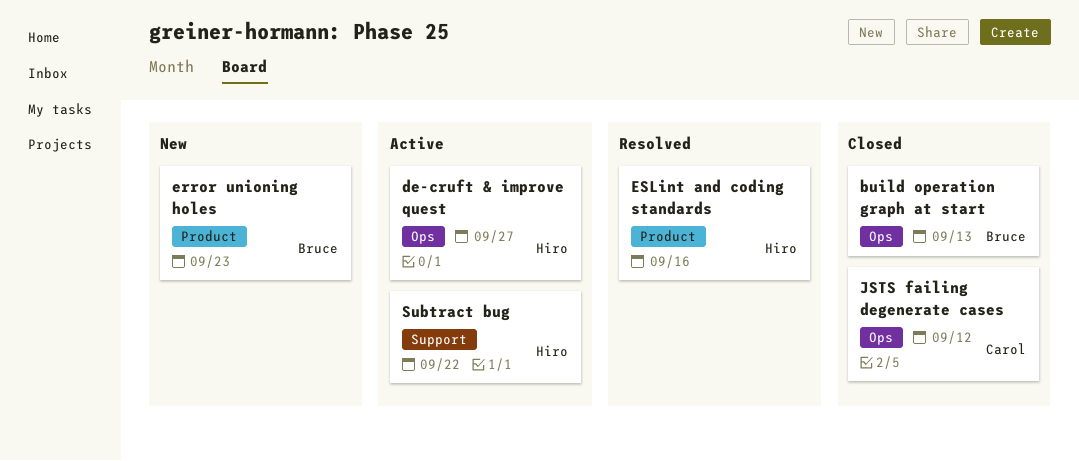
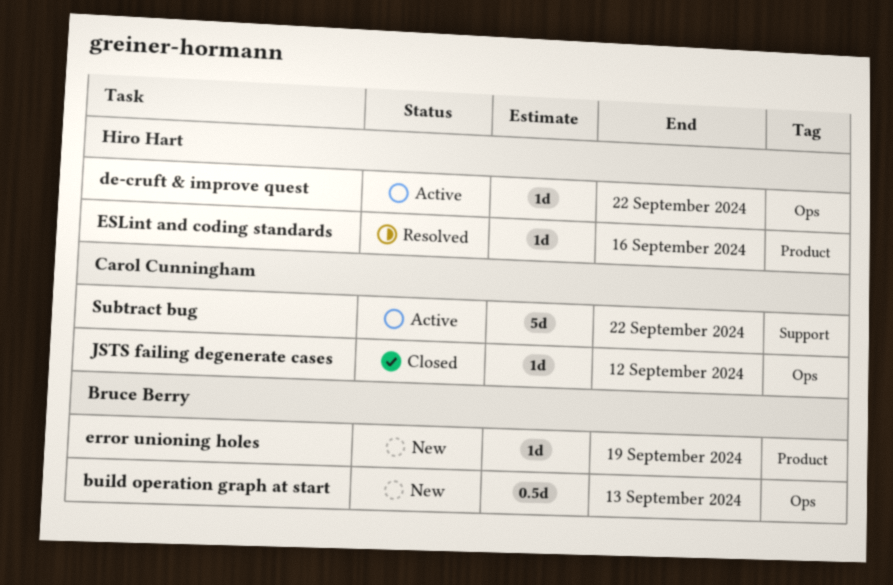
build operation graph at start, status: Closed -> New
de-cruft & improve quest, due: Sep 27 -> Sep 22
error unioning holes, due: Sep 23 -> Sep 19
Subtract bug, owner: Hiro Hart -> Carol Cunningham

